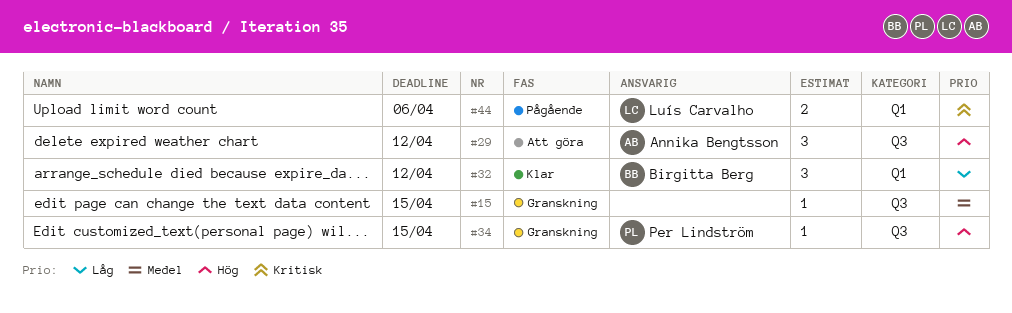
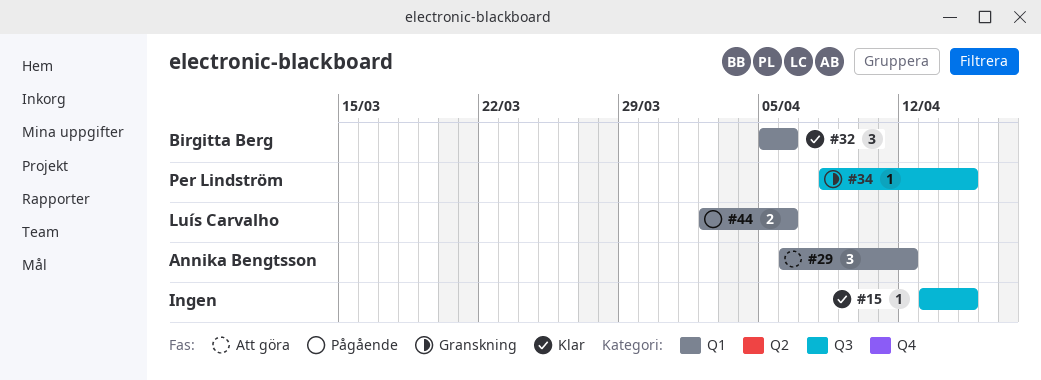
#15, status: Granskning -> Klar
#29, label: Q3 -> Q1
#32, due: Apr 12 -> Apr 6

